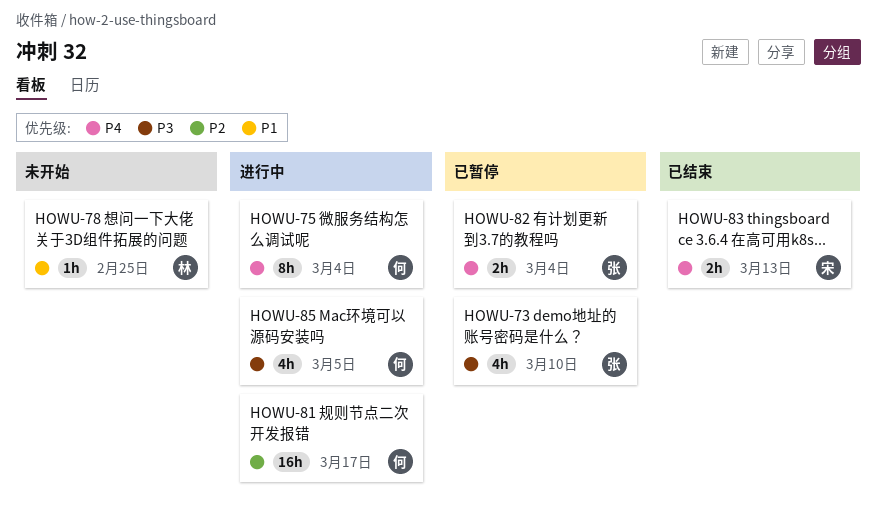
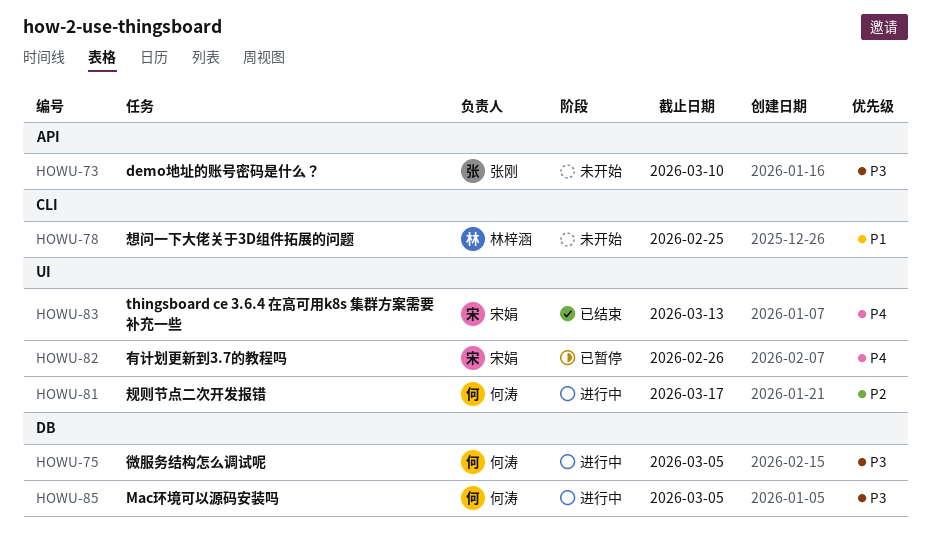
HOWU-73, status: 已暂停 -> 未开始
HOWU-75, priority: P4 -> P3
HOWU-75, due: Mar 4 -> Mar 5
HOWU-82, owner: 张刚 -> 宋娟
HOWU-82, due: Mar 4 -> Feb 26

